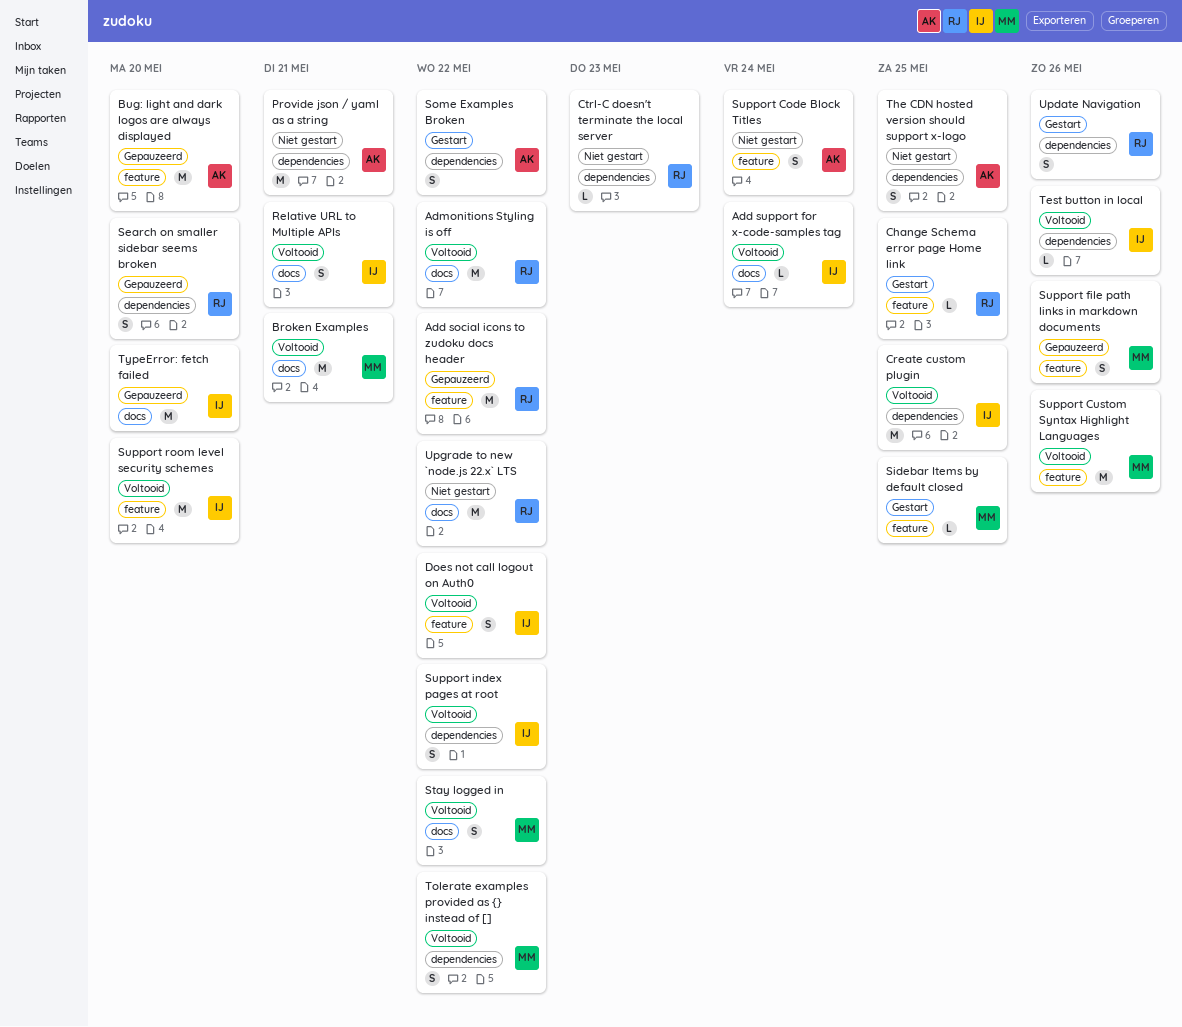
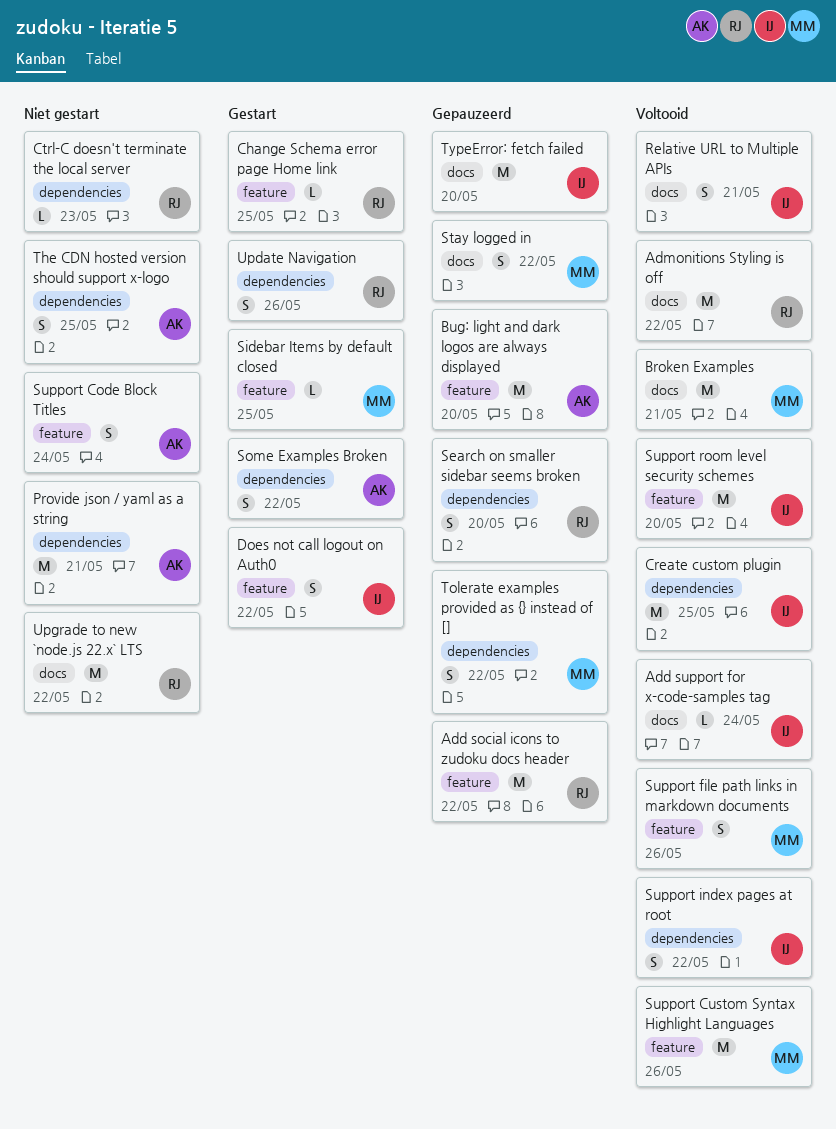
Does not call logout on Auth0, status: Voltooid -> Gestart
Stay logged in, status: Voltooid -> Gepauzeerd
Support file path links in markdown documents, status: Gepauzeerd -> Voltooid
Test button in local: present -> none
Tolerate examples provided as {} instead of [], status: Voltooid -> Gepauzeerd

